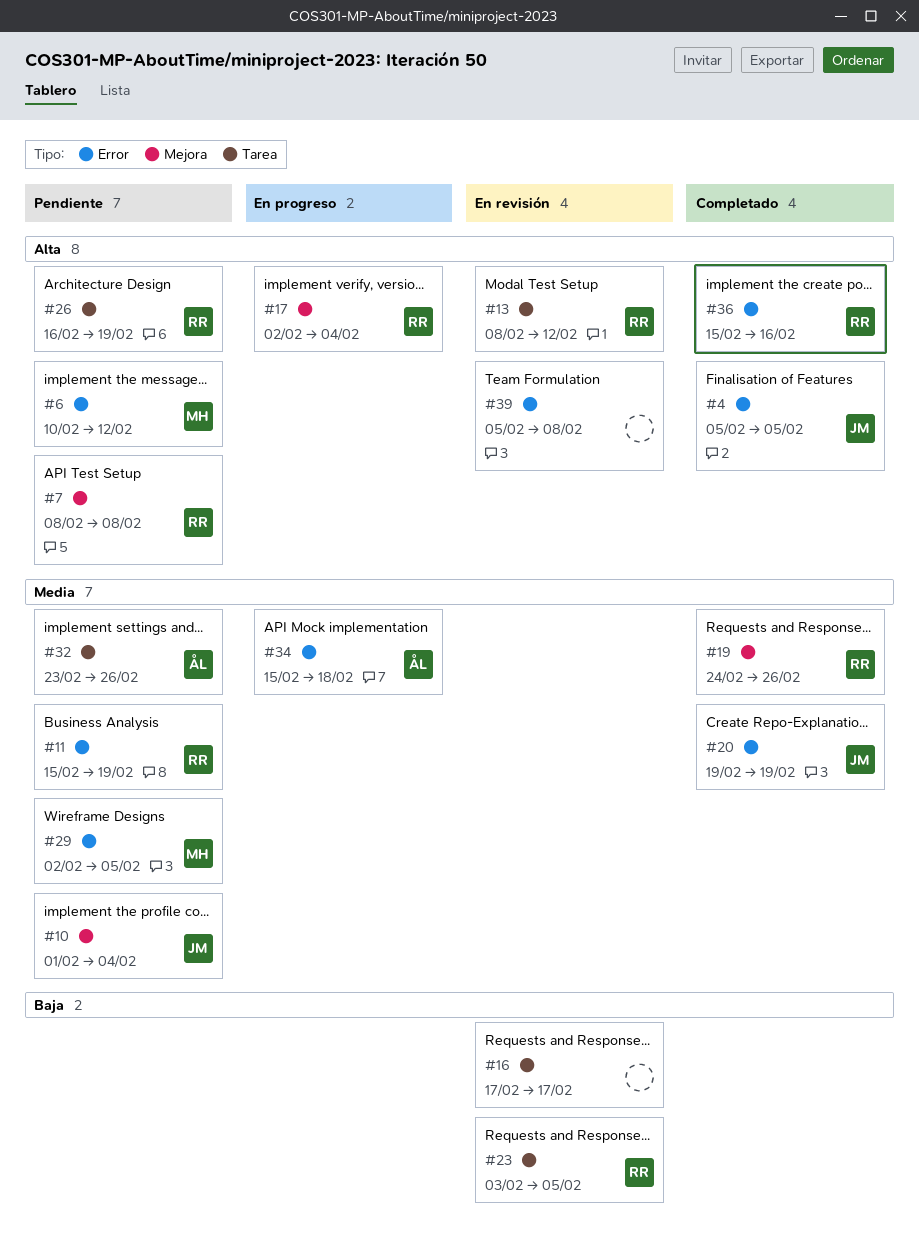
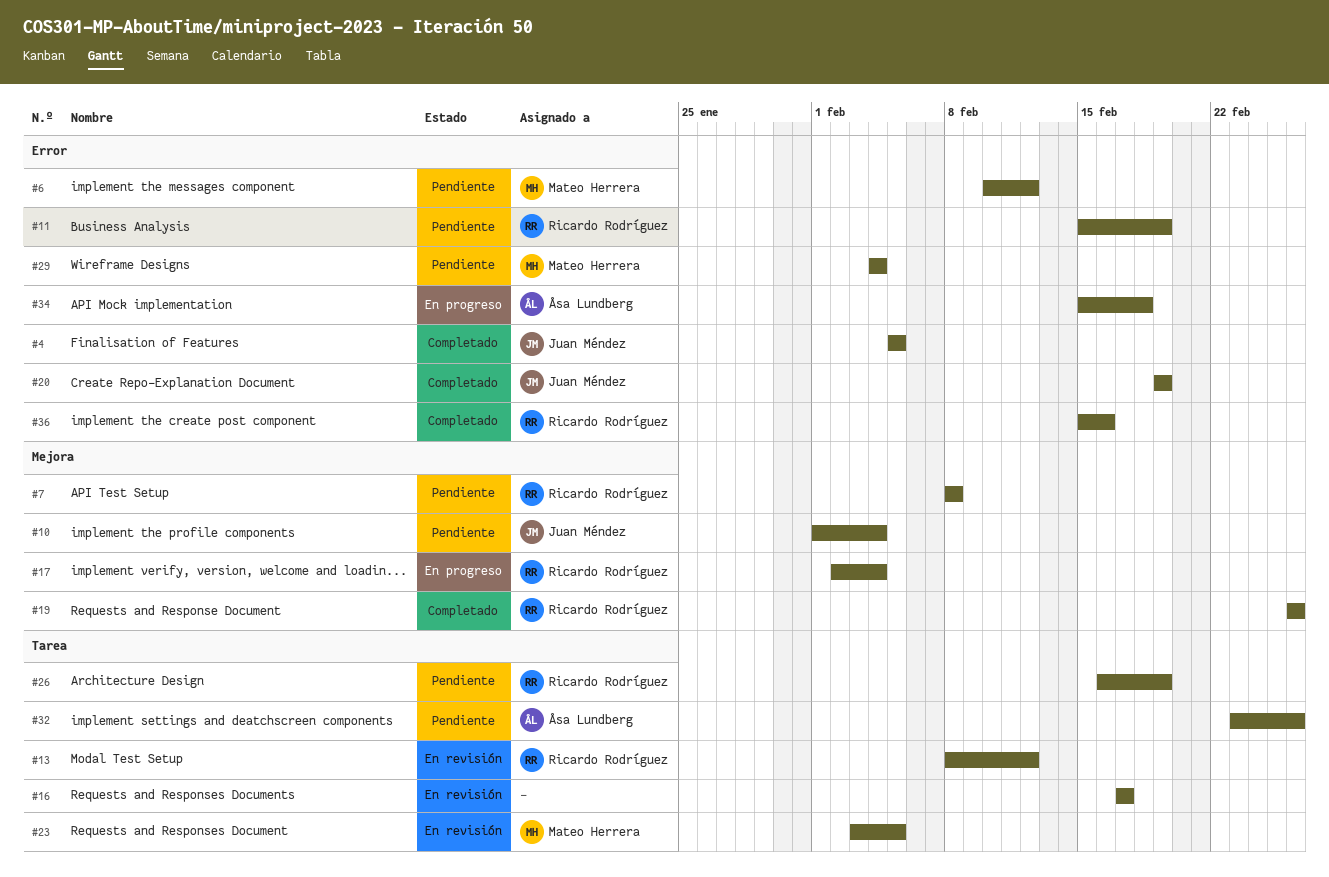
#19, start: Feb 24 -> Feb 26
#23, owner: Ricardo Rodríguez -> Mateo Herrera
#29, start: Feb 2 -> Feb 4
#29, due: Feb 5 -> Feb 4
#39: present -> none

